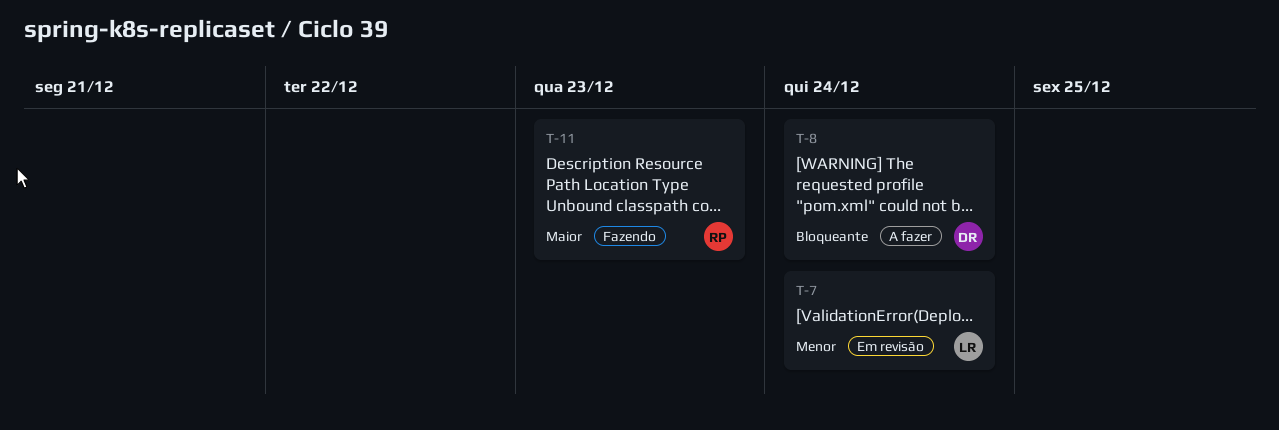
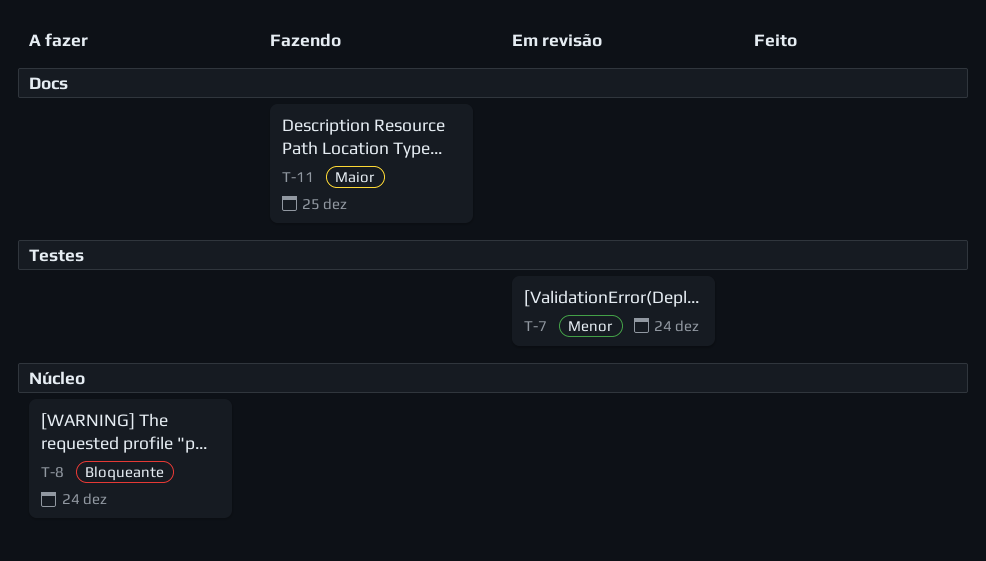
T-11, due: Dec 23 -> Dec 25

